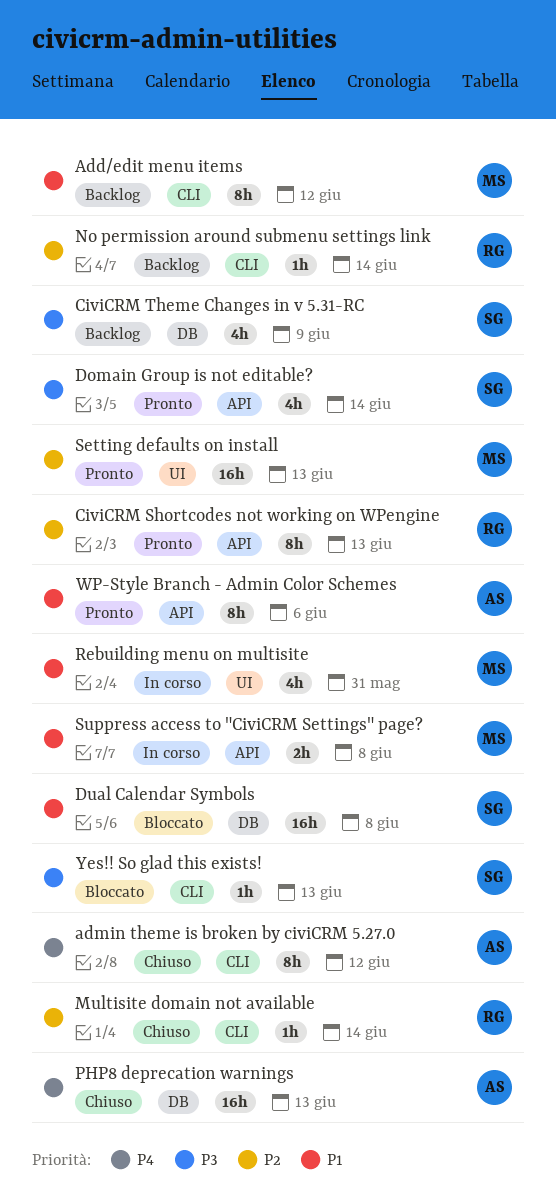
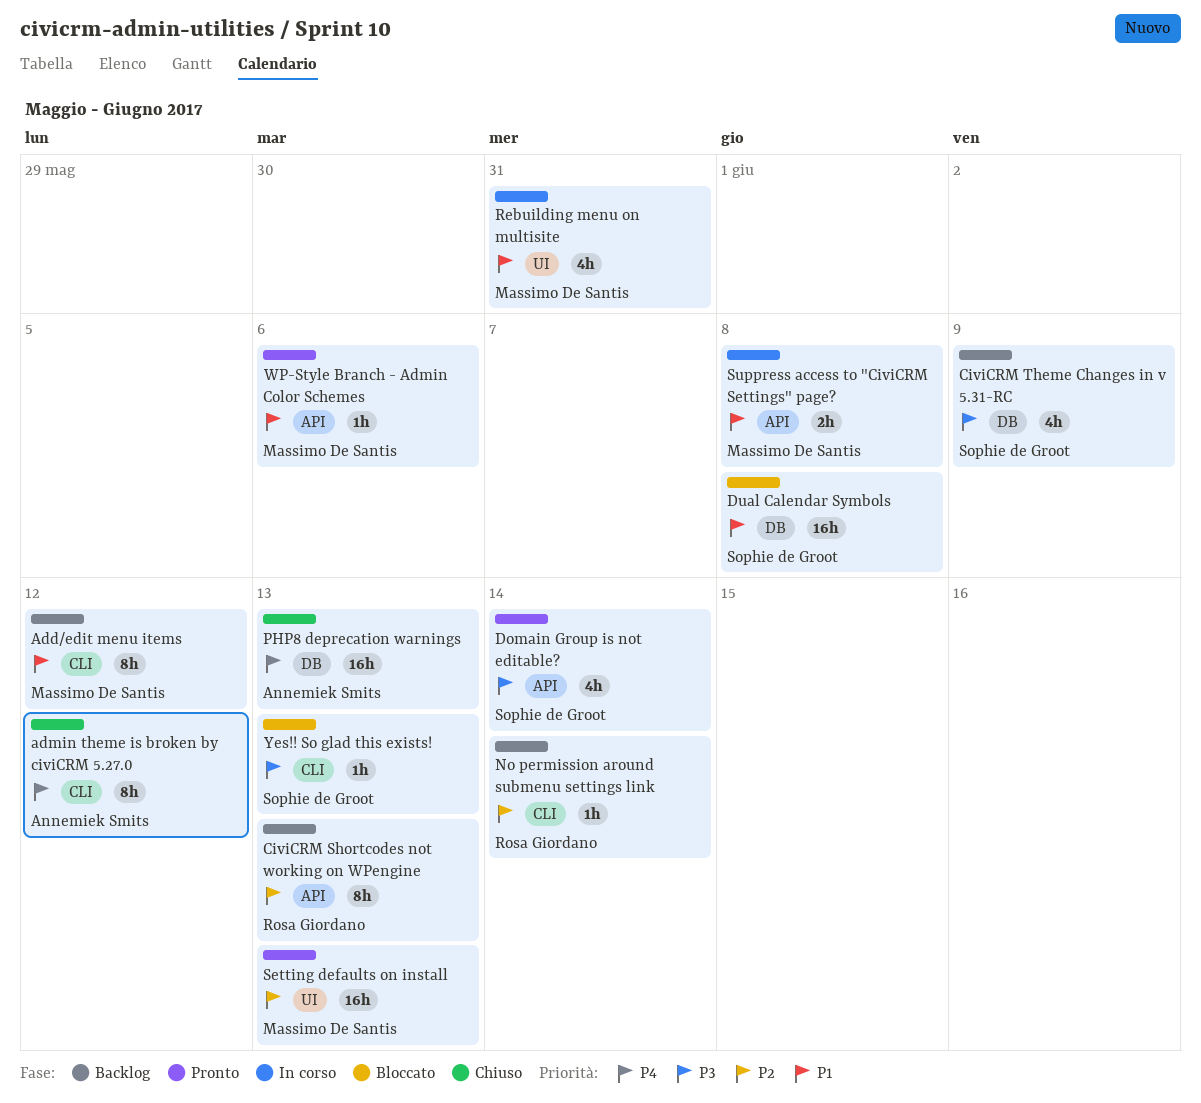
CiviCRM Shortcodes not working on WPengine, status: Pronto -> Backlog
Multisite domain not available: present -> none
WP-Style Branch - Admin Color Schemes, owner: Annemiek Smits -> Massimo De Santis
WP-Style Branch - Admin Color Schemes, estimate: 8h -> 1h

